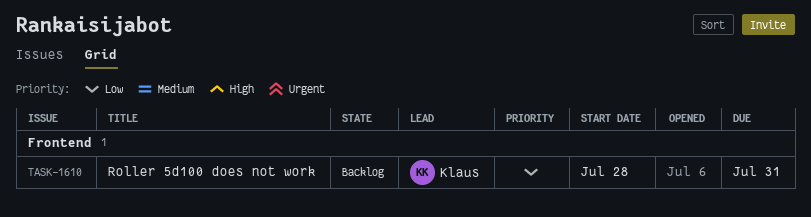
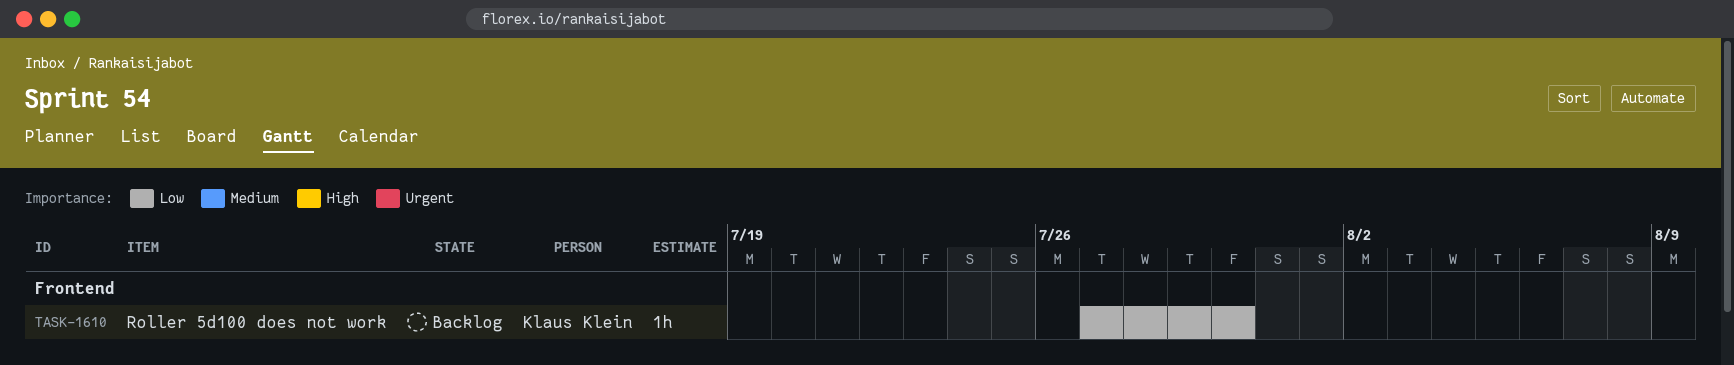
TASK-1610, start: Jul 28 -> Jul 27
TASK-1610, due: Jul 31 -> Jul 30

